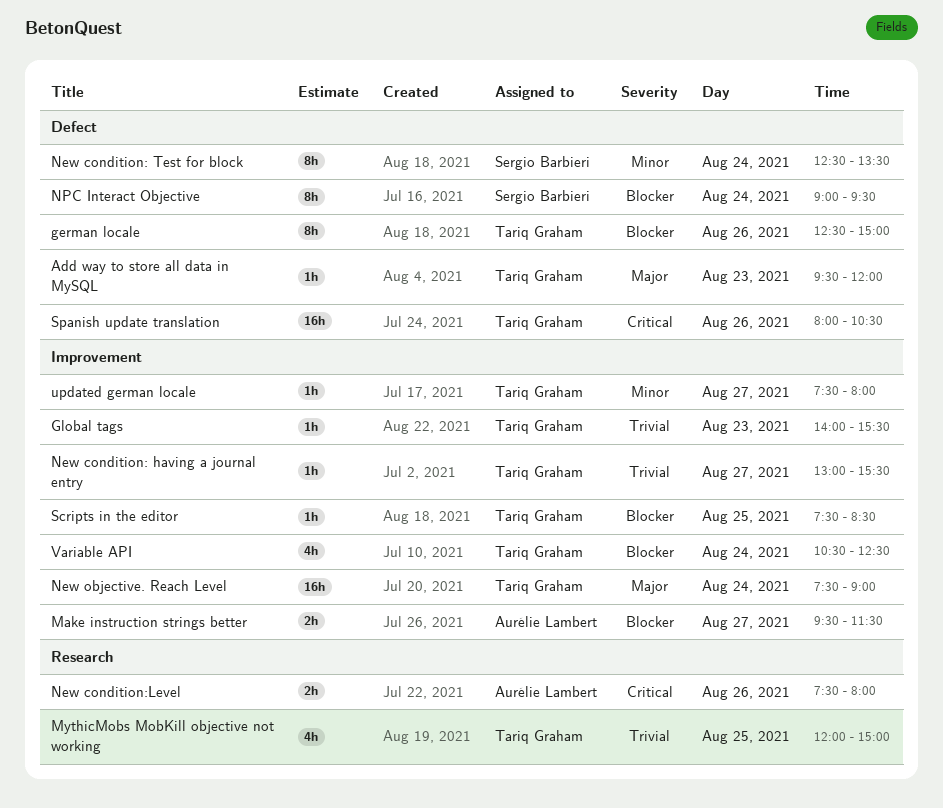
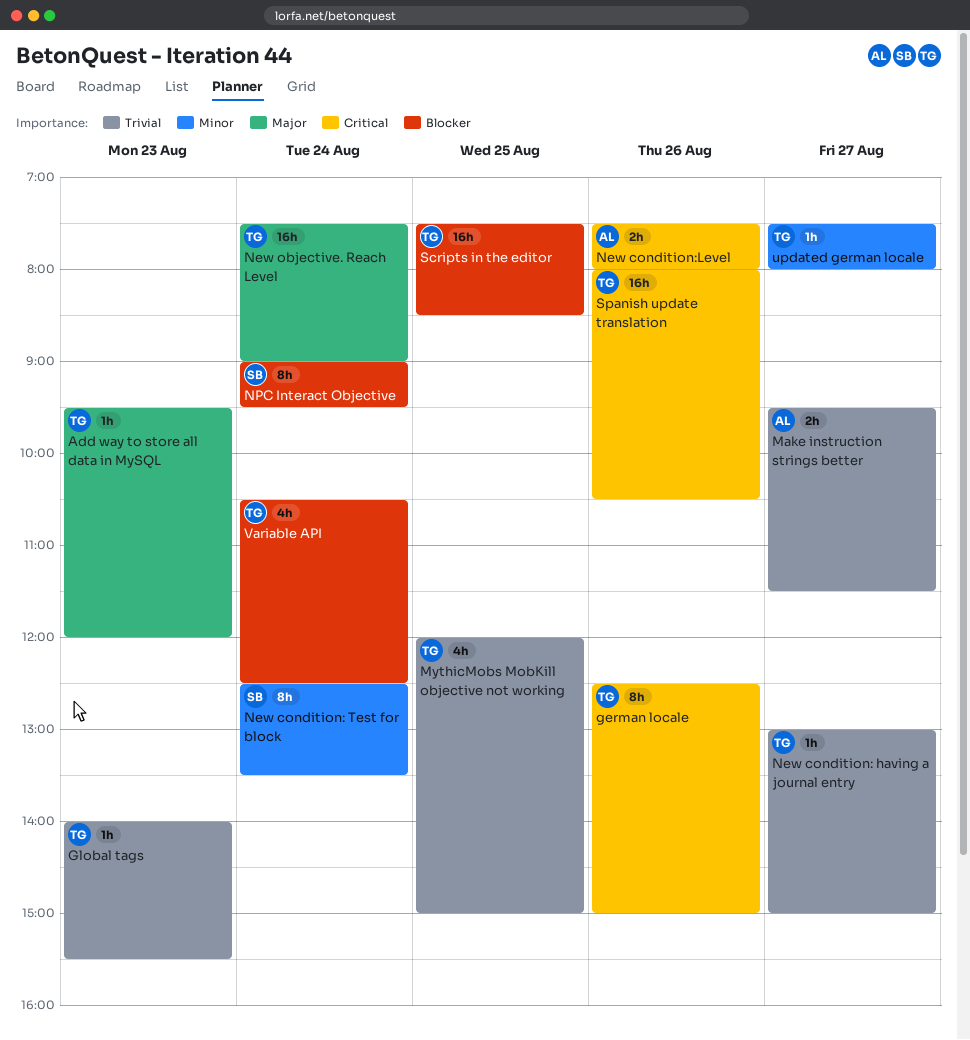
german locale, priority: Blocker -> Critical
Make instruction strings better, priority: Blocker -> Trivial
New condition: having a journal entry, ends: 15:30 -> 15:00
Scripts in the editor, estimate: 1h -> 16h

